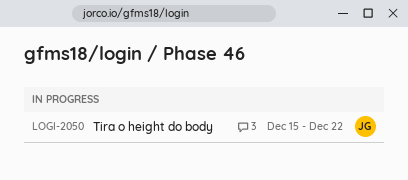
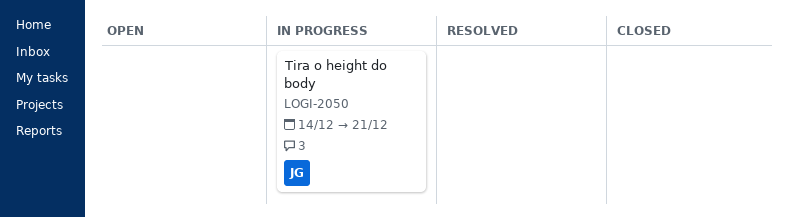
LOGI-2050, start: Dec 15 -> Dec 14
LOGI-2050, due: Dec 22 -> Dec 21

